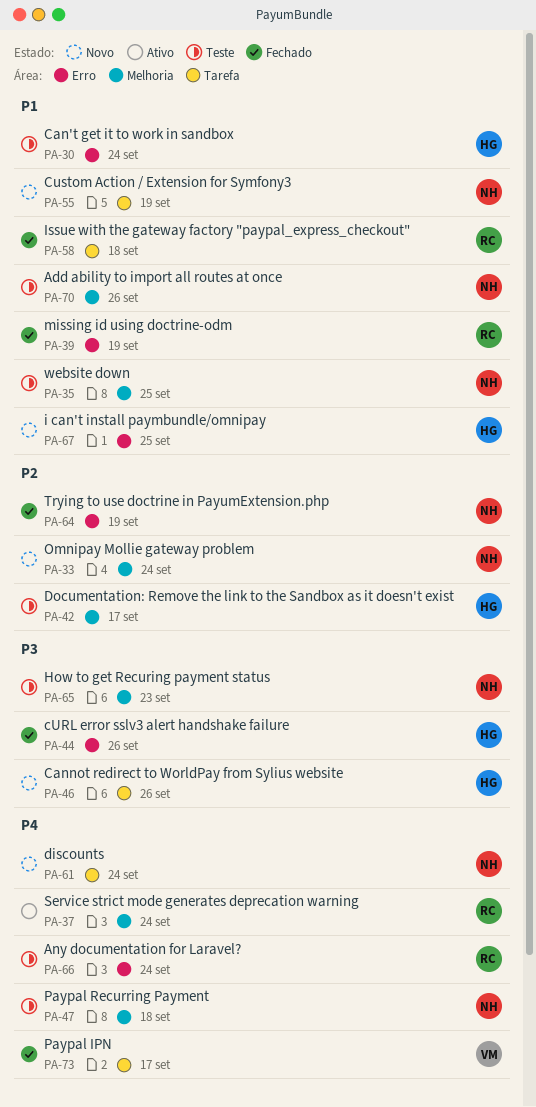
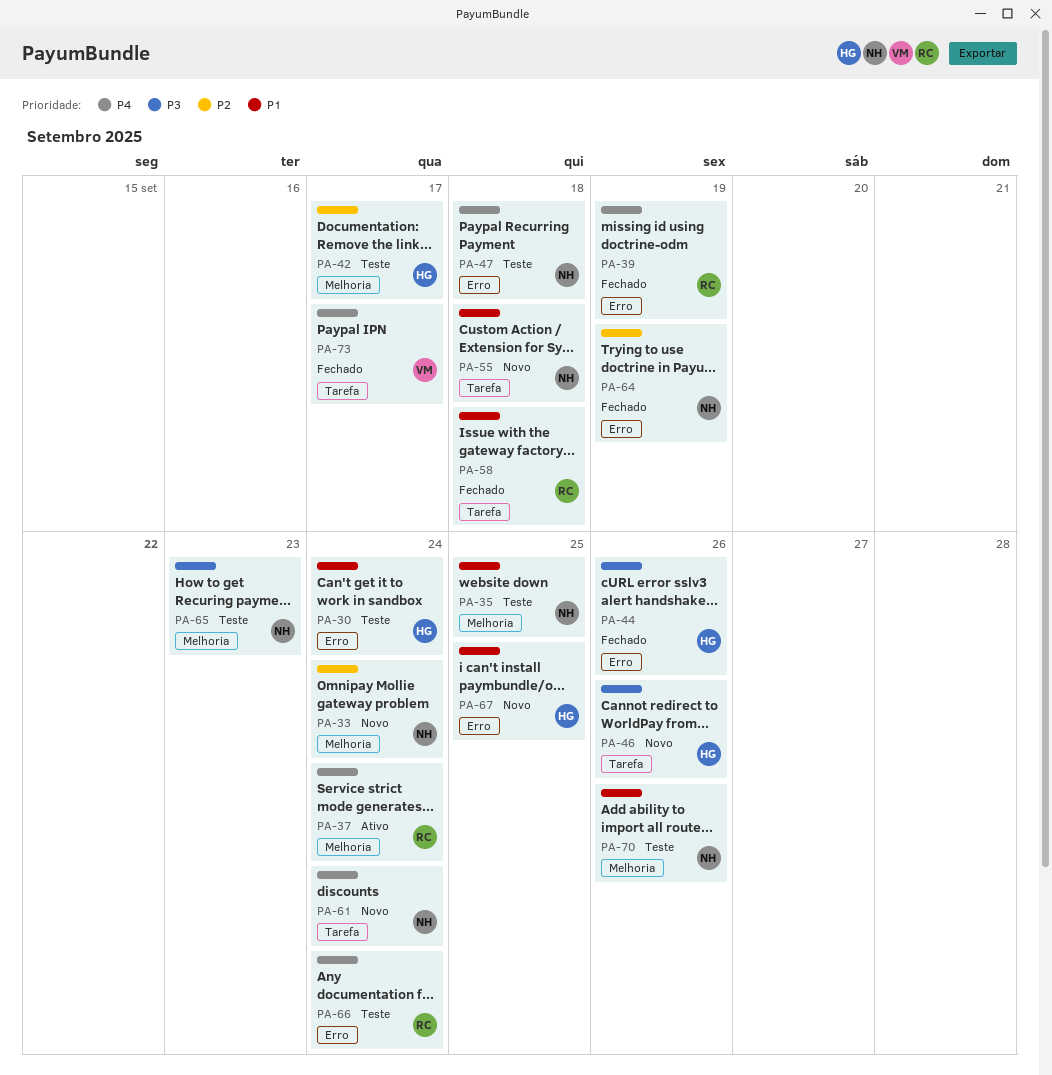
PA-39, priority: P1 -> P4
PA-47, label: Melhoria -> Erro
PA-55, due: Sep 19 -> Sep 18

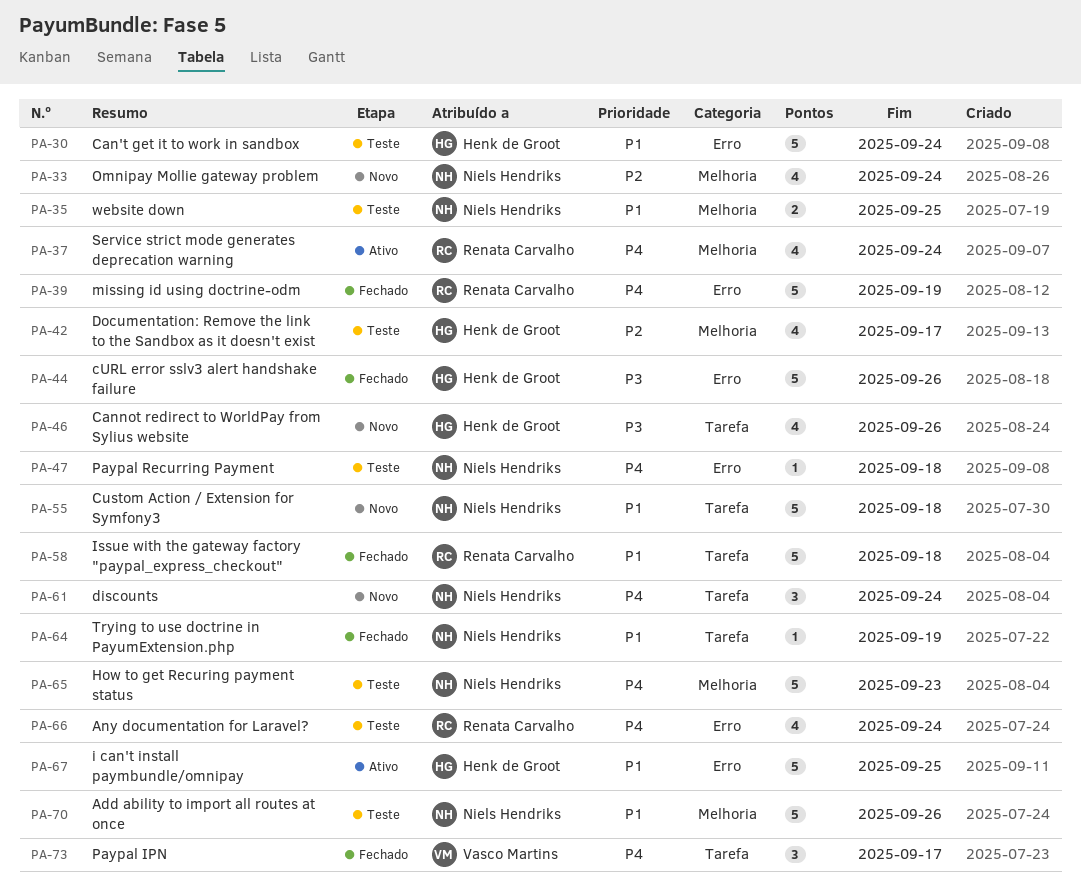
PA-64, priority: P2 -> P1
PA-64, label: Erro -> Tarefa
PA-65, priority: P3 -> P4
PA-67, status: Novo -> Ativo

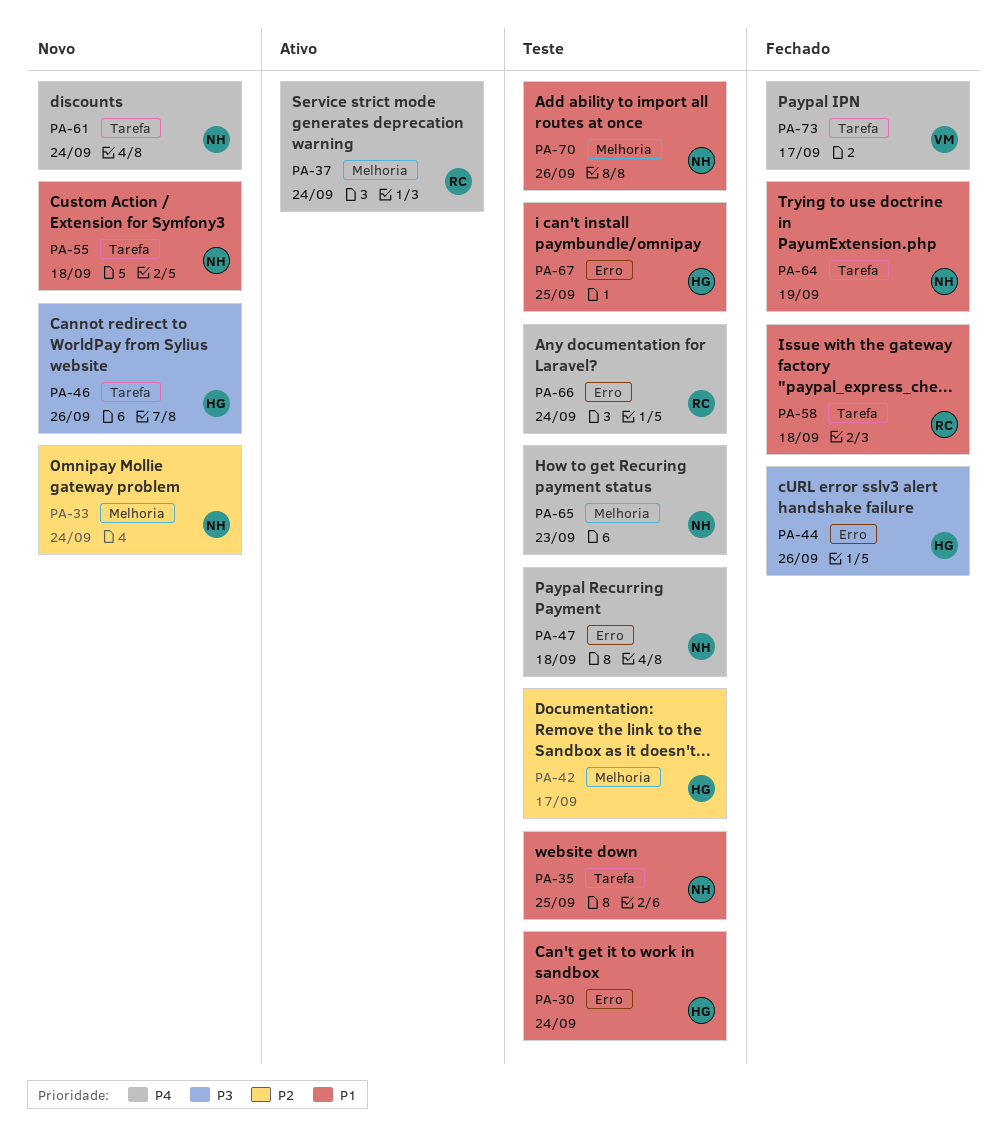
PA-35, label: Melhoria -> Tarefa
PA-39: present -> none
PA-67, status: Ativo -> Teste

